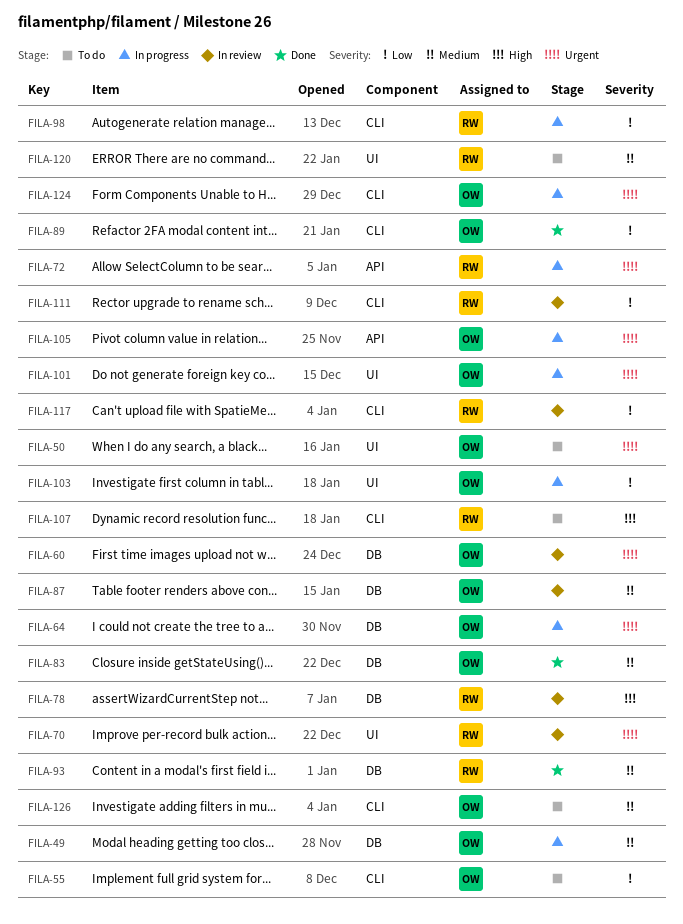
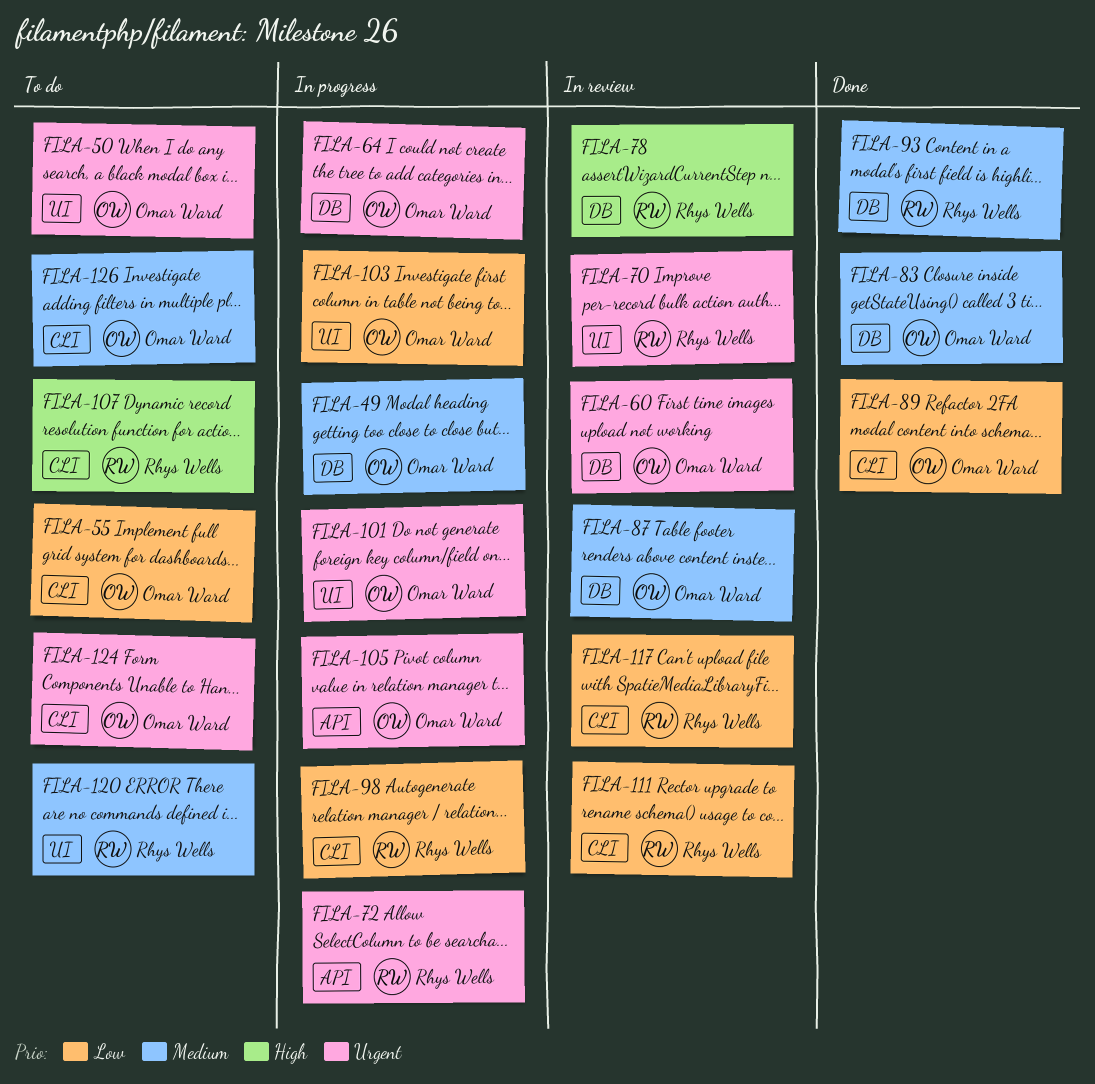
FILA-124, status: In progress -> To do

